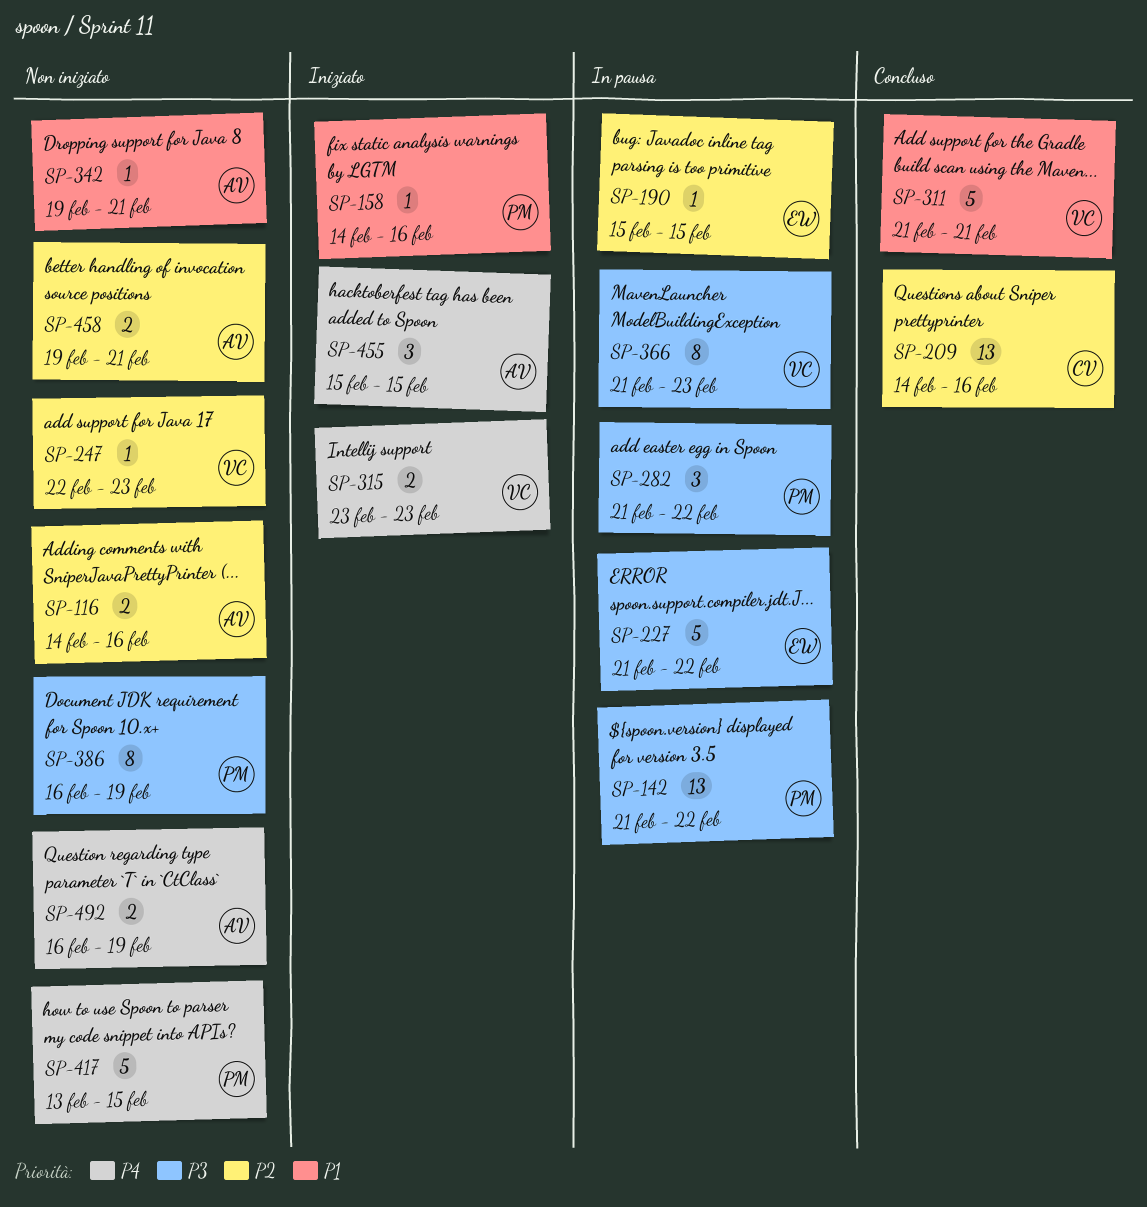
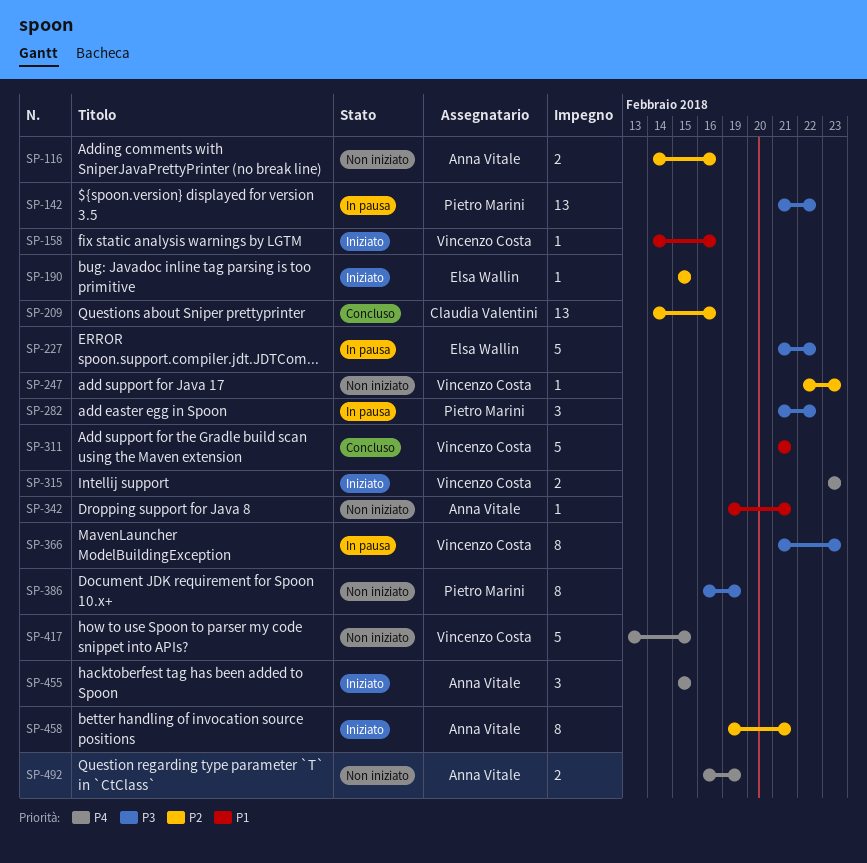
SP-158, owner: Pietro Marini -> Vincenzo Costa
SP-190, status: In pausa -> Iniziato
SP-417, owner: Pietro Marini -> Vincenzo Costa
SP-458, status: Non iniziato -> Iniziato
SP-458, estimate: 2 -> 8

